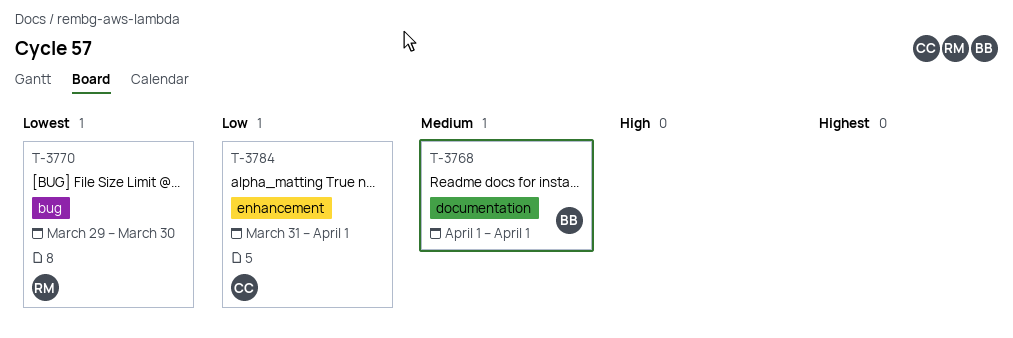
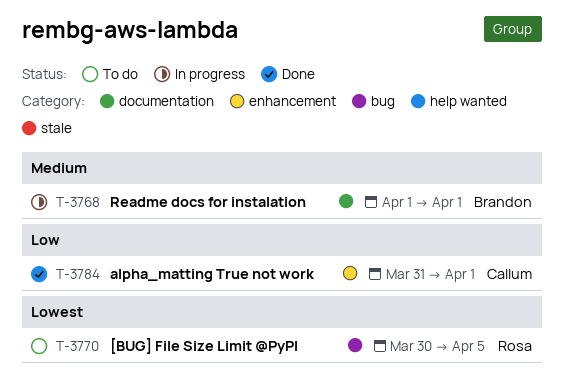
T-3770, start: Mar 29 -> Mar 30
T-3770, due: Mar 30 -> Apr 5

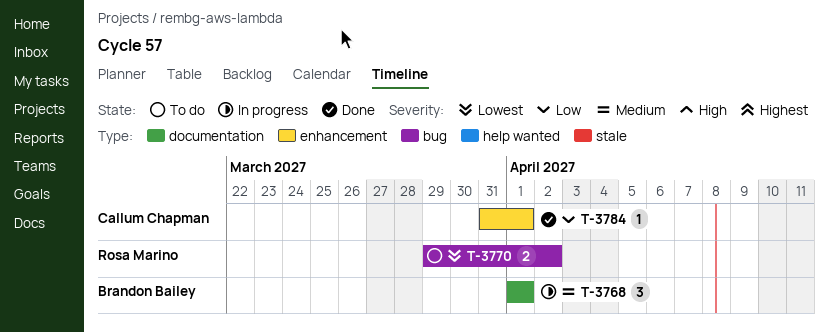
T-3770, start: Mar 30 -> Mar 29
T-3770, due: Apr 5 -> Apr 2

